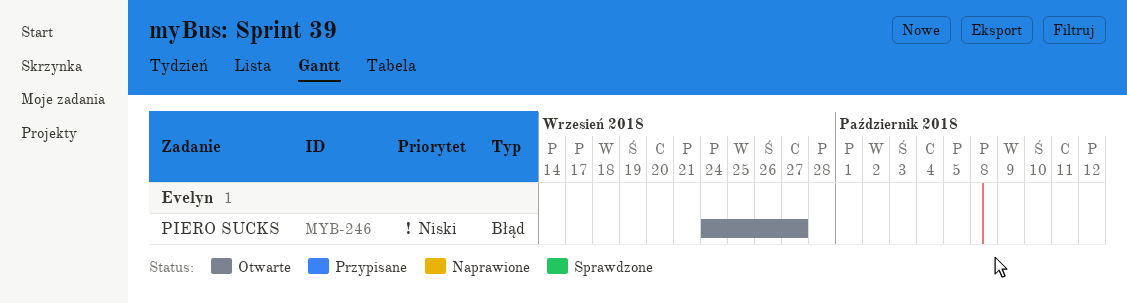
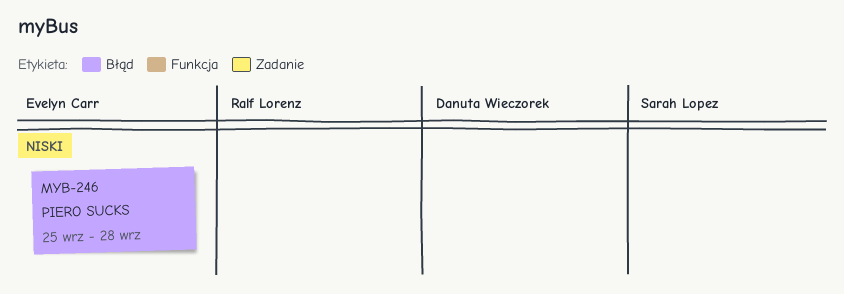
MYB-246, start: Sep 24 -> Sep 25
MYB-246, due: Sep 27 -> Sep 28

